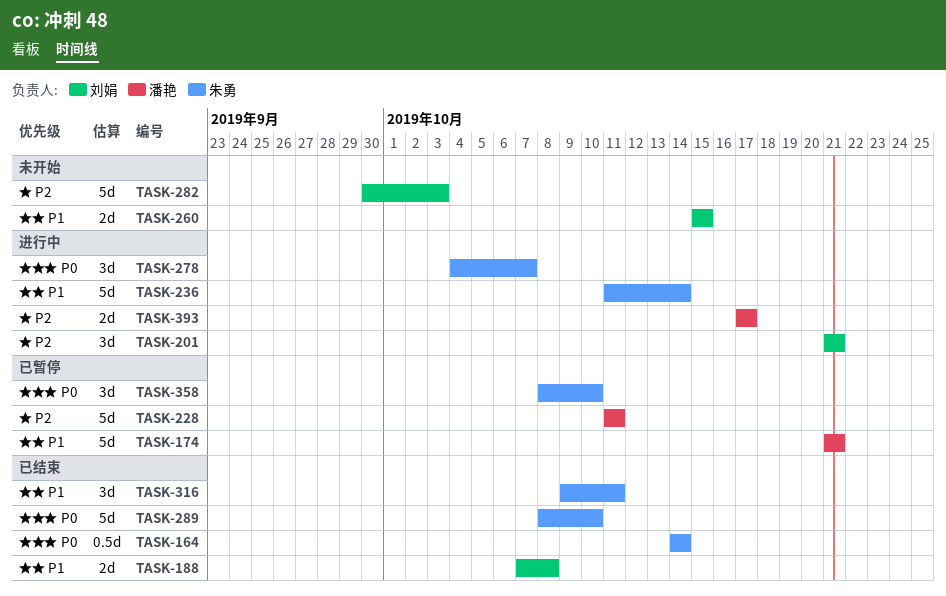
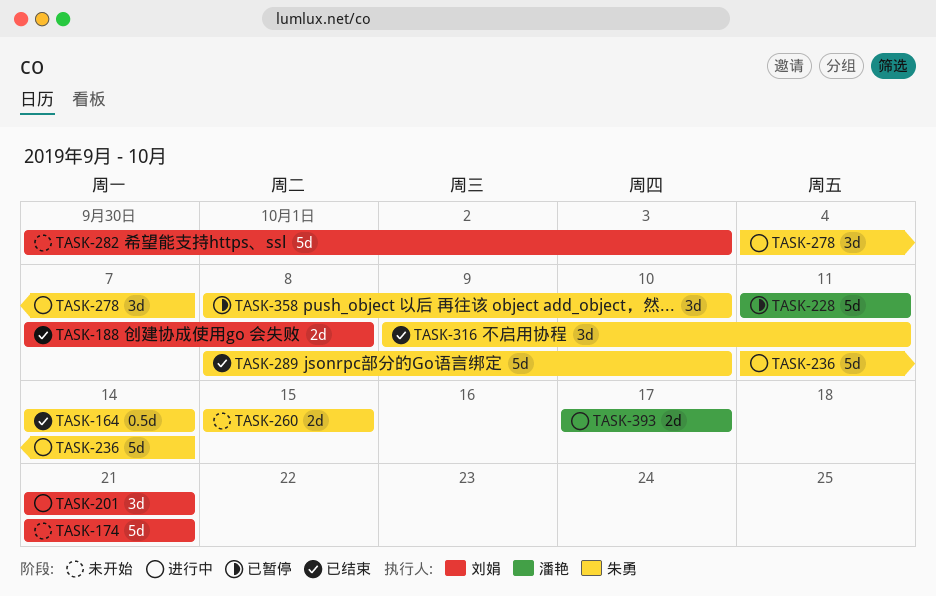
TASK-174, status: 已暂停 -> 未开始
TASK-174, owner: 潘艳 -> 刘娟
TASK-260, owner: 刘娟 -> 朱勇

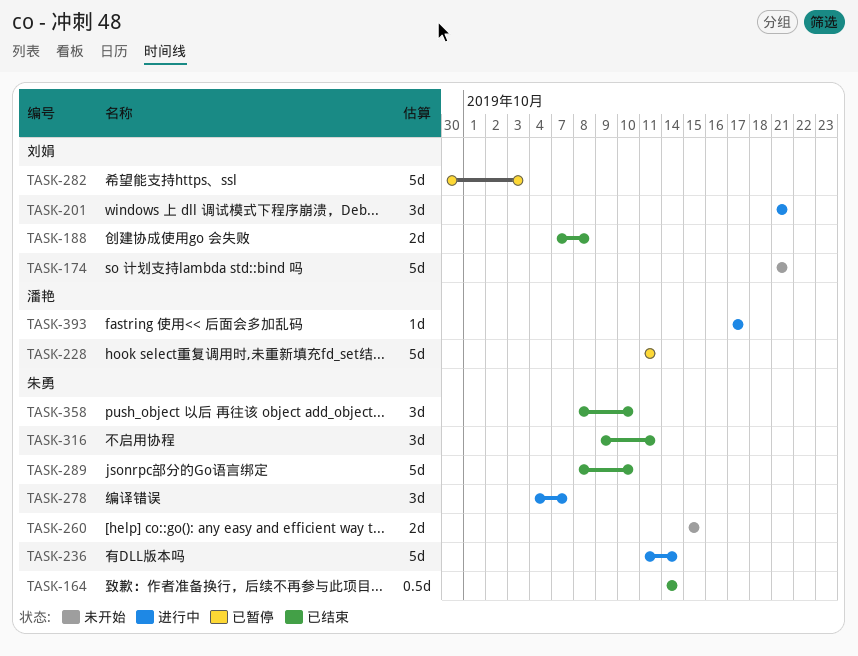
TASK-282, status: 未开始 -> 已暂停
TASK-358, status: 已暂停 -> 已结束
TASK-393, estimate: 2d -> 1d

